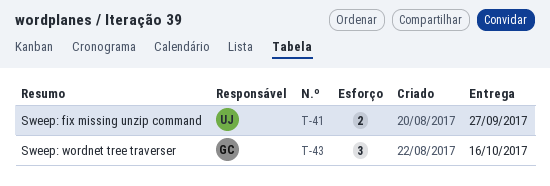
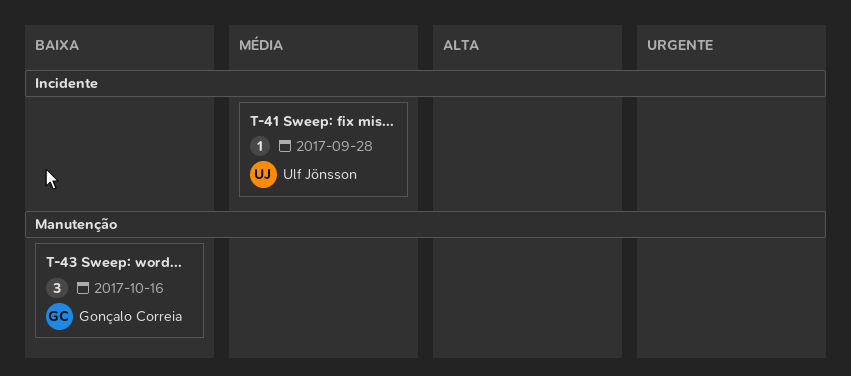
T-41, estimate: 2 -> 1
T-41, due: Sep 27 -> Sep 28

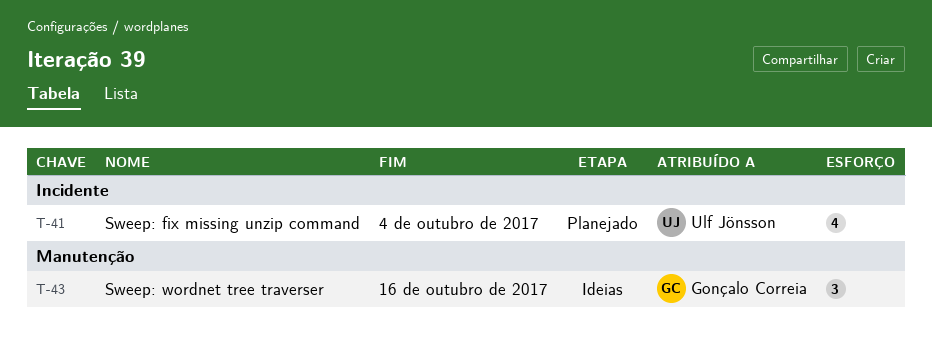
T-41, estimate: 1 -> 4
T-41, due: Sep 28 -> Oct 4

